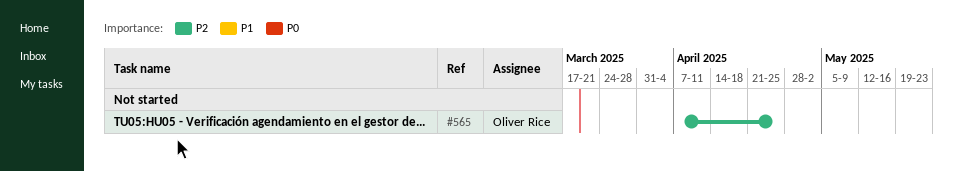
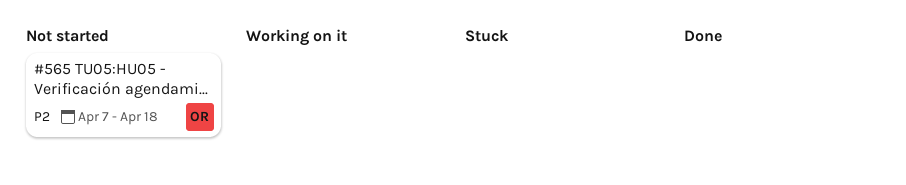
#565, due: Apr 25 -> Apr 18

